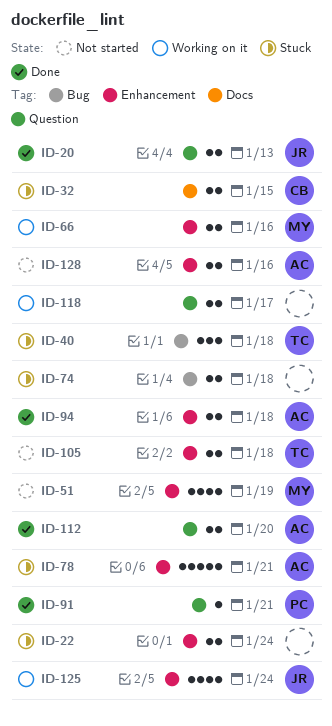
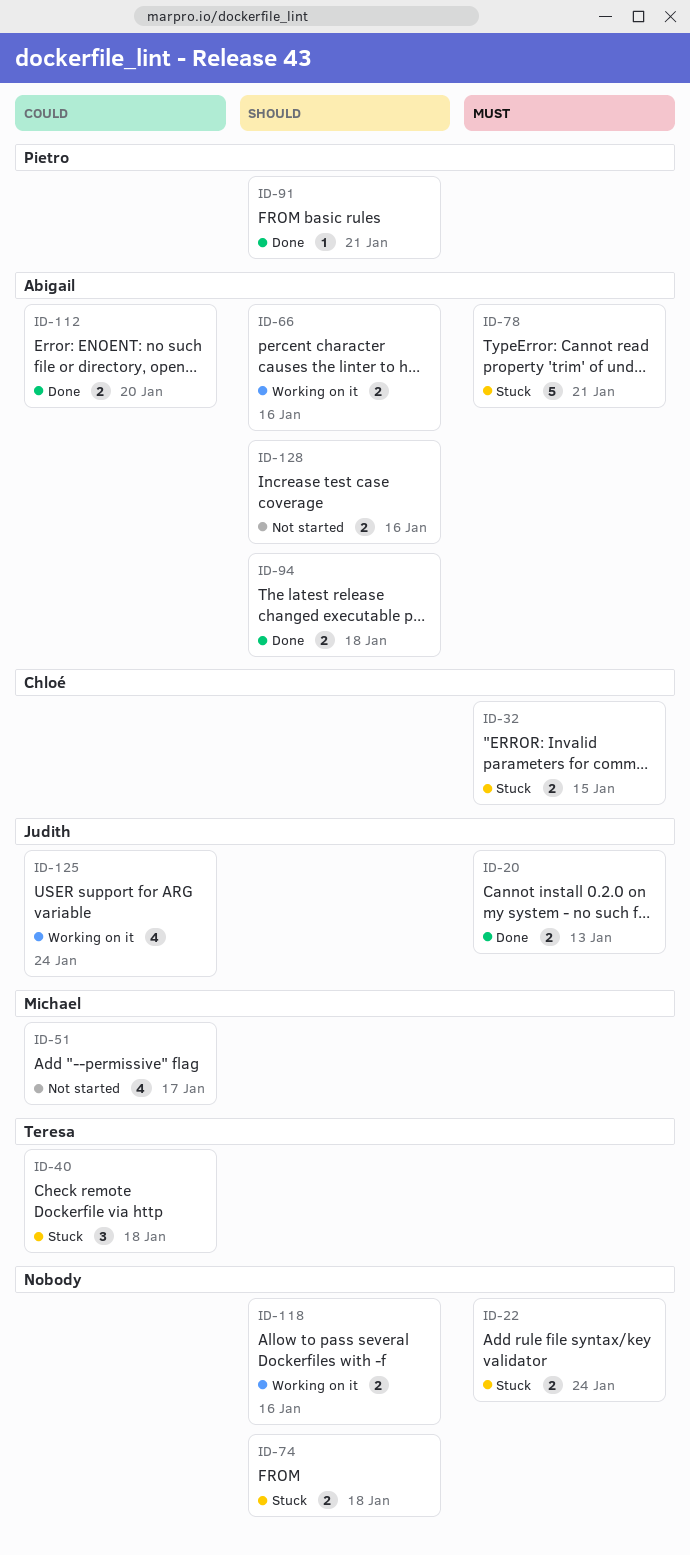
ID-51, due: Jan 19 -> Jan 17
ID-66, owner: Michael -> Abigail
ID-105: present -> none
ID-118, due: Jan 17 -> Jan 16

